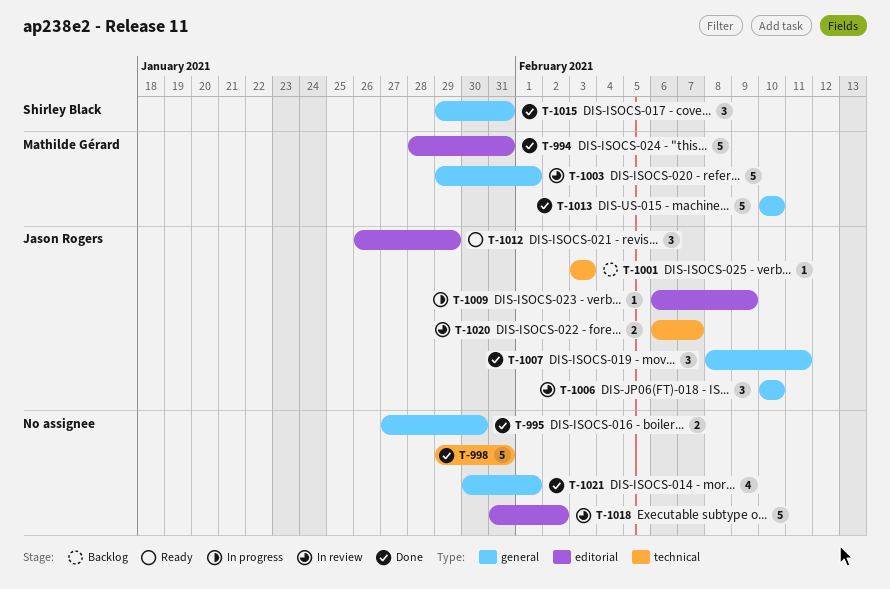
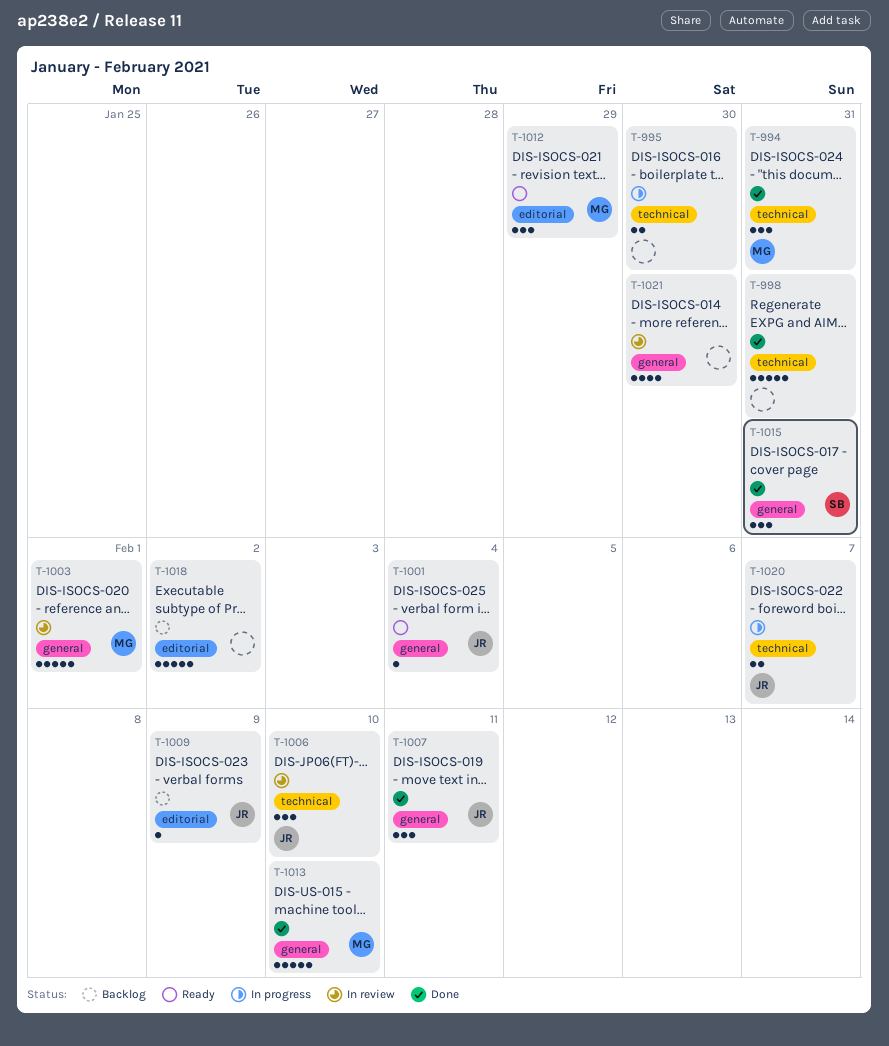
T-994, label: editorial -> technical
T-994, estimate: 5 -> 3
T-995, status: Done -> In progress
T-995, label: general -> technical
T-1001, status: Backlog -> Ready
T-1001, label: technical -> general
T-1001, due: Feb 3 -> Feb 4
T-1006, label: general -> technical
T-1009, status: In progress -> Backlog
T-1012, owner: Jason Rogers -> Mathilde Gérard
T-1018, status: In review -> Backlog
T-1020, status: In review -> In progress
T-1021, status: Done -> In review
T-1021, due: Feb 1 -> Jan 30

